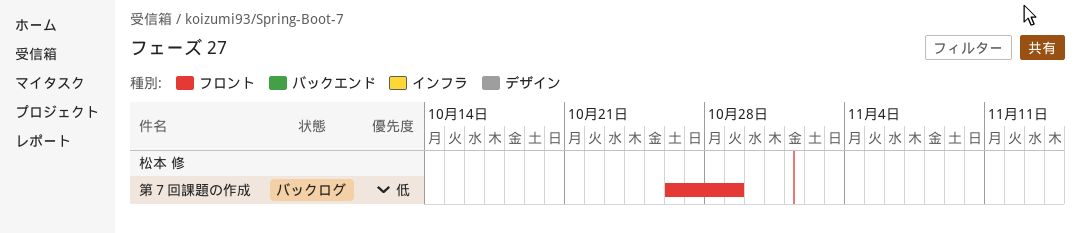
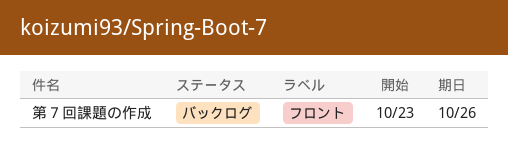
第７回課題の作成, start: Oct 26 -> Oct 23
第７回課題の作成, due: Oct 29 -> Oct 26

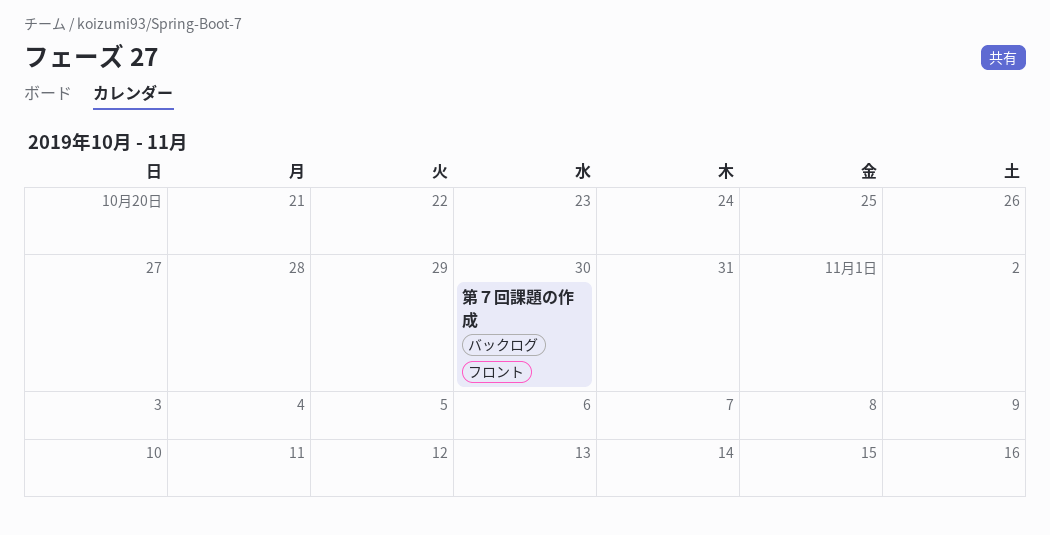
第７回課題の作成, due: Oct 26 -> Oct 30

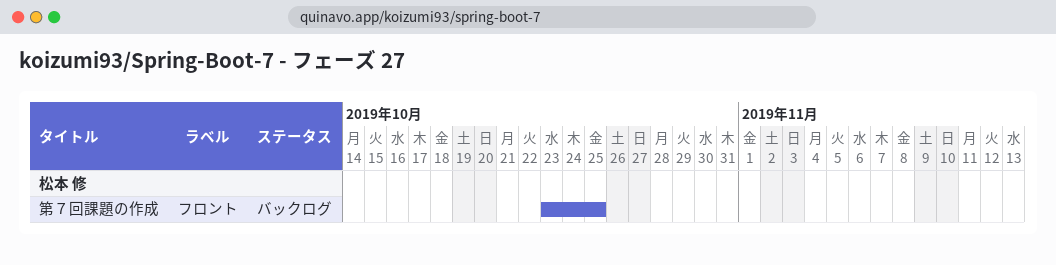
第７回課題の作成, due: Oct 30 -> Oct 25

